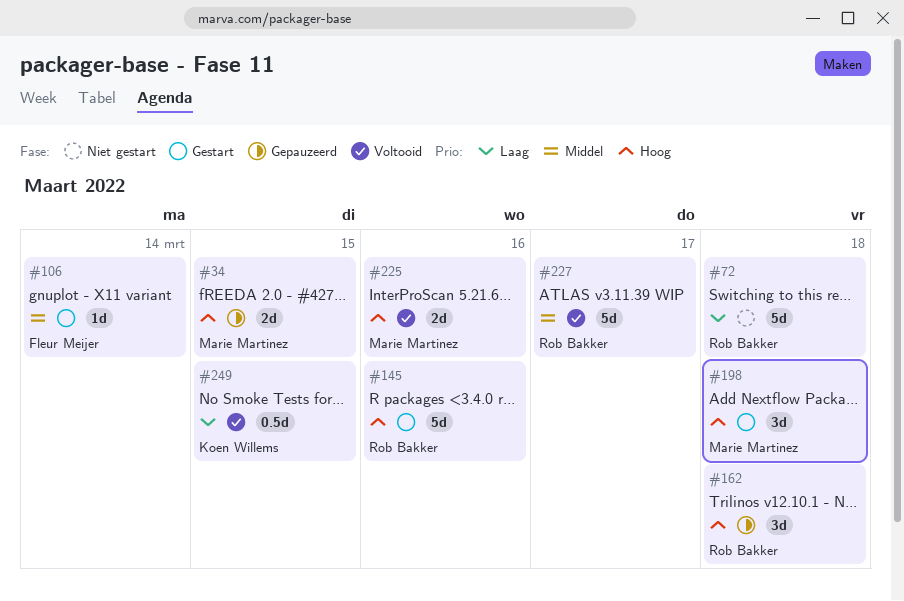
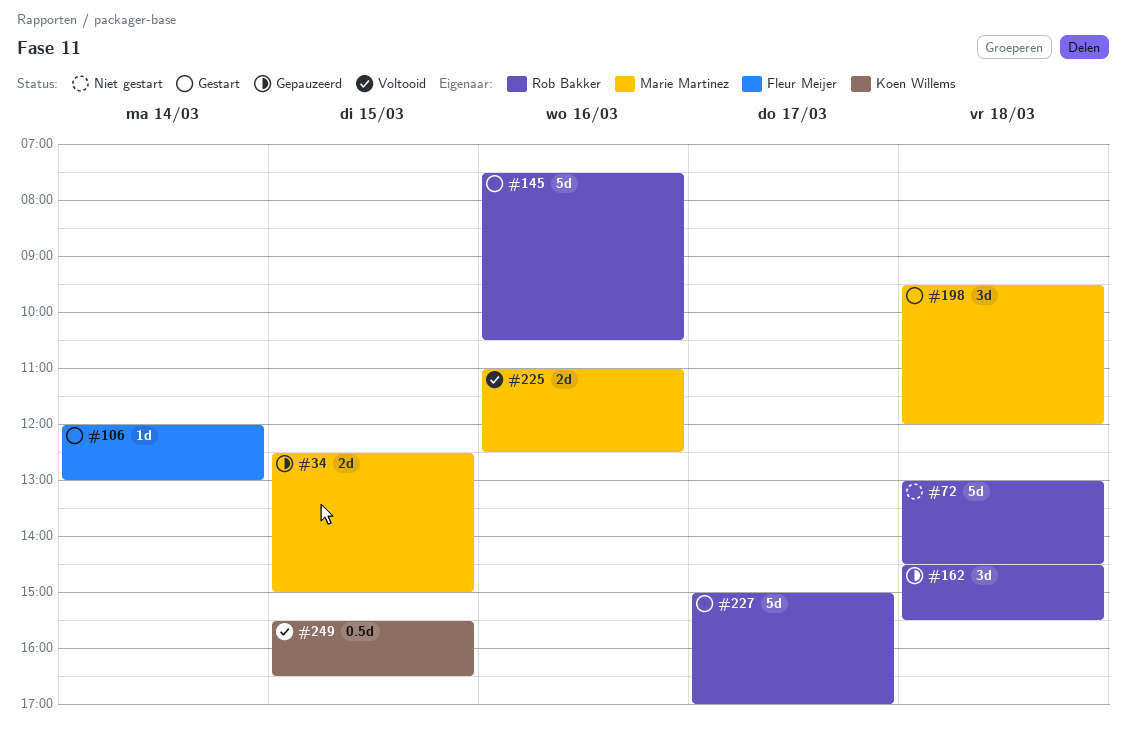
#227, status: Voltooid -> Gestart

